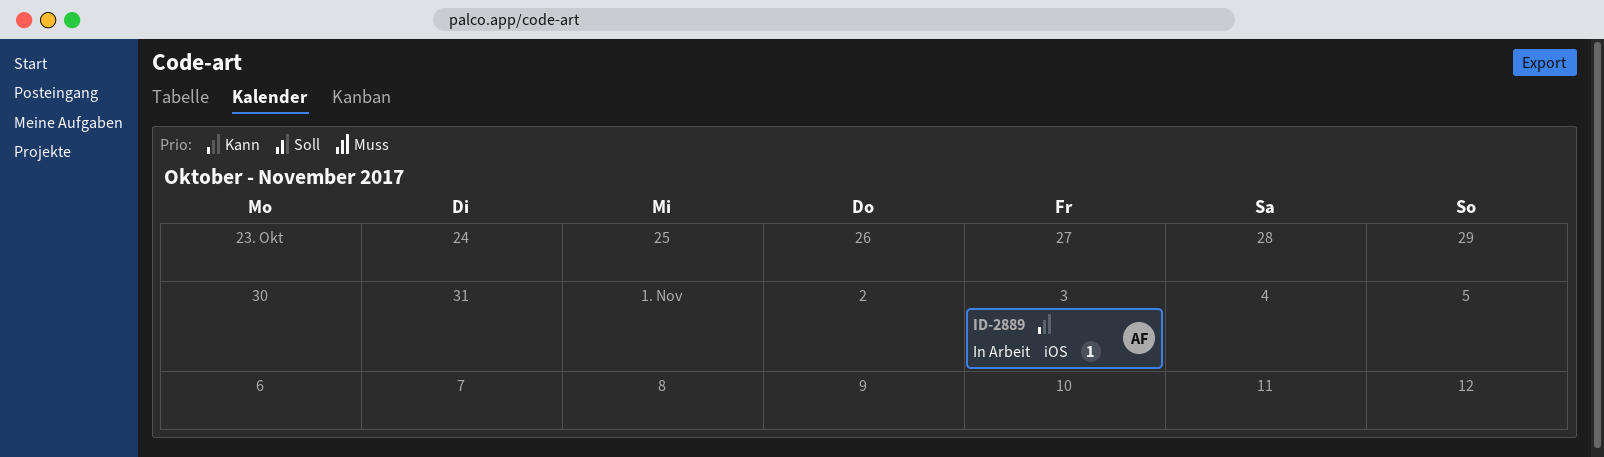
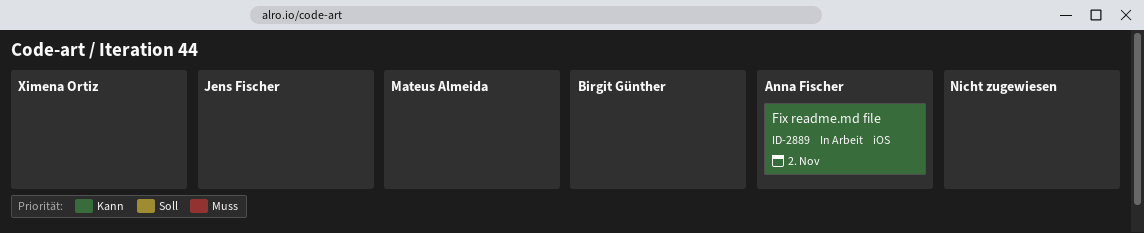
ID-2889, due: Nov 3 -> Nov 2

